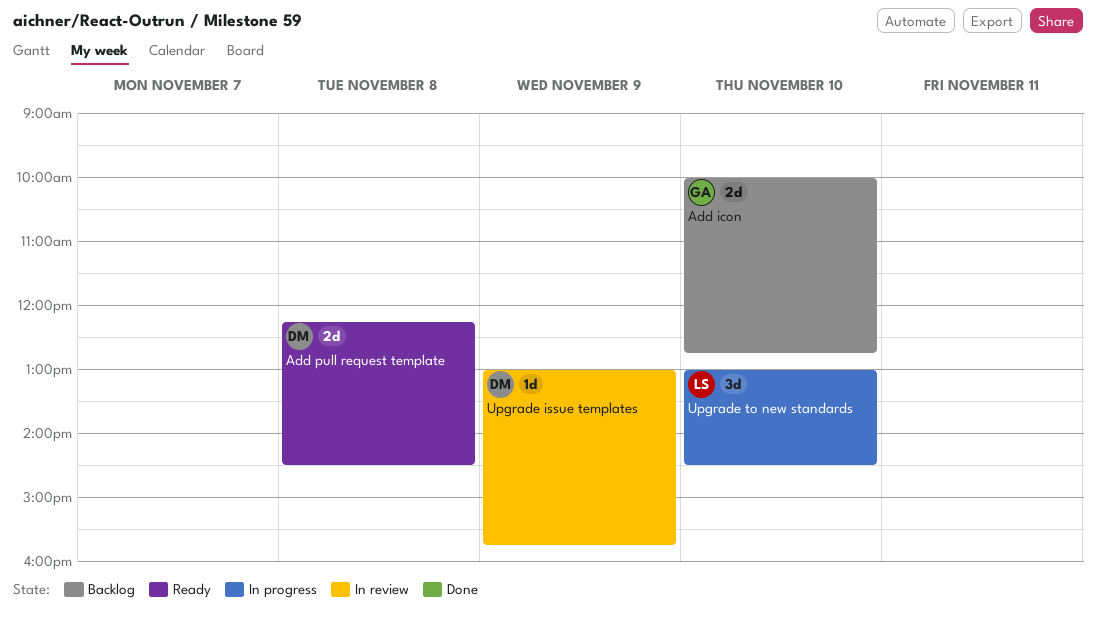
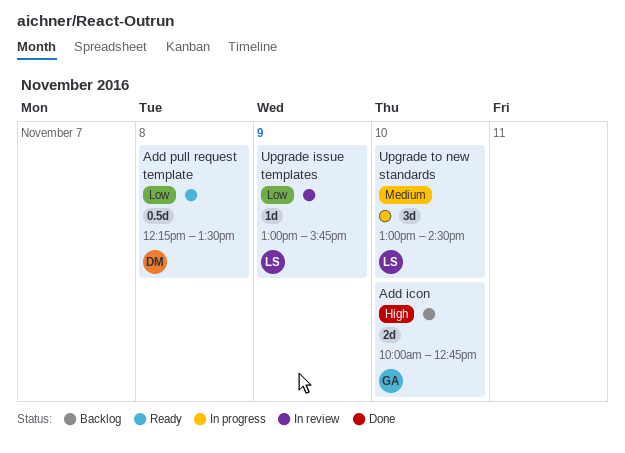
Add pull request template, estimate: 2d -> 0.5d
Add pull request template, ends: 14:30 -> 13:30
Upgrade issue templates, owner: DM -> LS

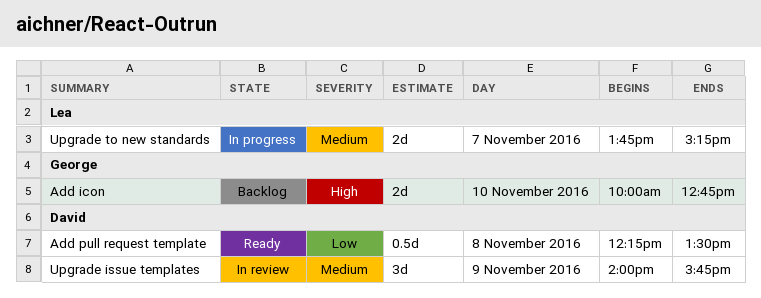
Upgrade issue templates, owner: Lea -> David
Upgrade issue templates, priority: Low -> Medium
Upgrade issue templates, estimate: 1d -> 3d
Upgrade issue templates, begins: 13:00 -> 14:00
Upgrade to new standards, estimate: 3d -> 2d
Upgrade to new standards, day: Nov 10 -> Nov 7
Upgrade to new standards, begins: 13:00 -> 13:45
Upgrade to new standards, ends: 14:30 -> 15:15

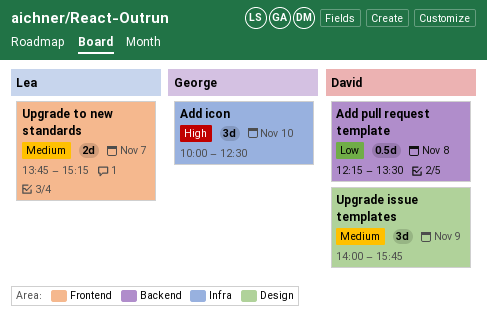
Add icon, estimate: 2d -> 3d
Add icon, ends: 12:45 -> 12:30

